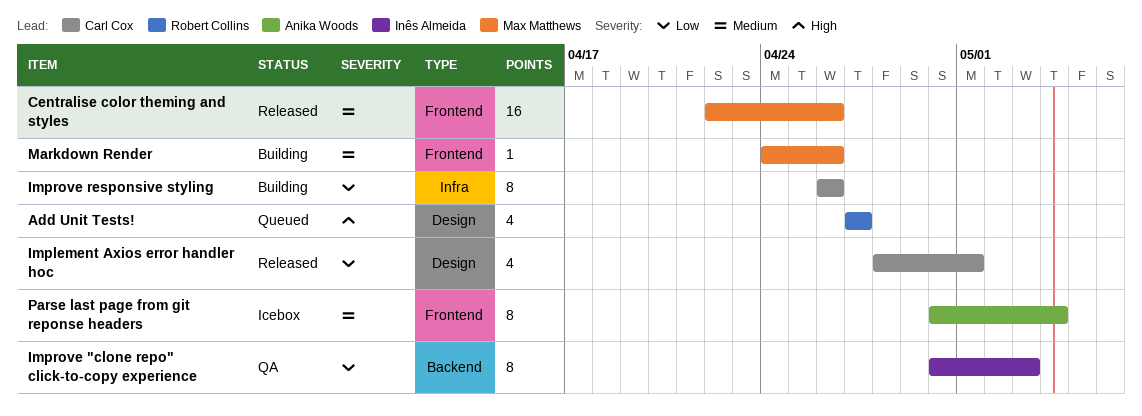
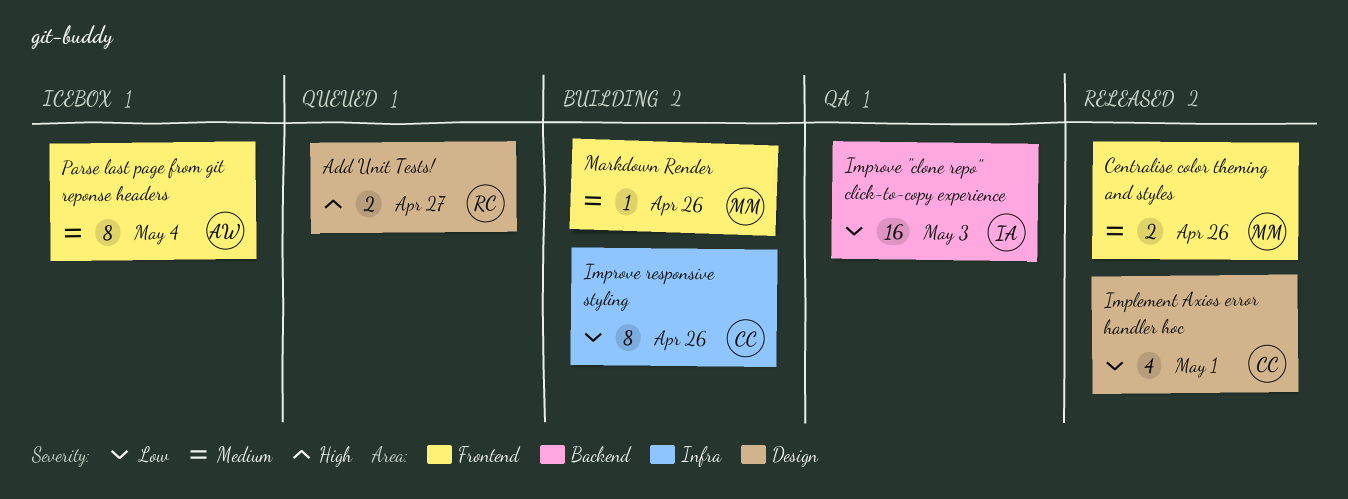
Add Unit Tests!, estimate: 4 -> 2
Centralise color theming and styles, estimate: 16 -> 2
Improve "clone repo" click-to-copy experience, estimate: 8 -> 16

